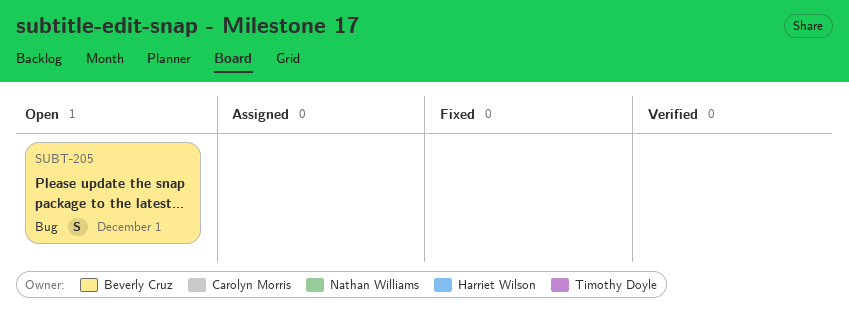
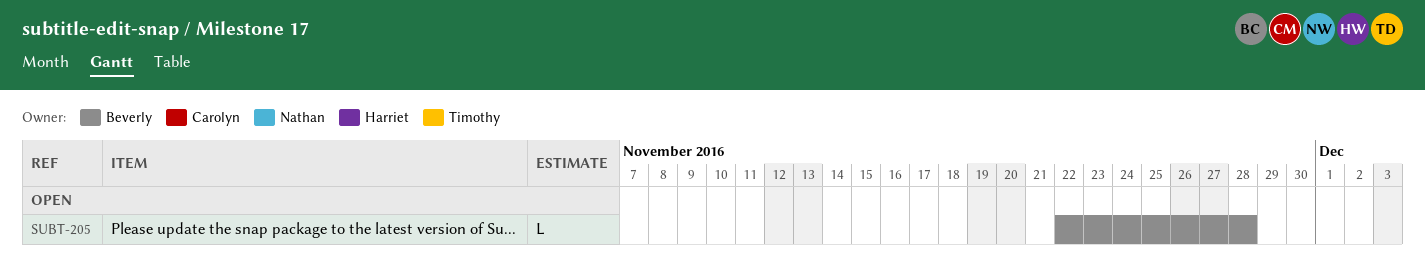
SUBT-205, estimate: S -> L
SUBT-205, due: Dec 1 -> Nov 28

